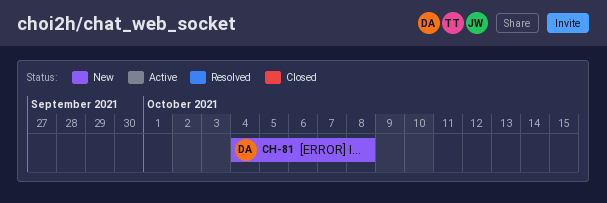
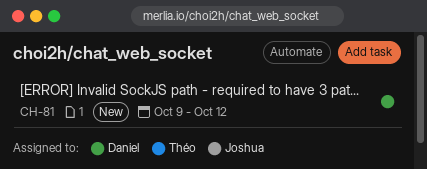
CH-81, start: Oct 4 -> Oct 9
CH-81, due: Oct 8 -> Oct 12

